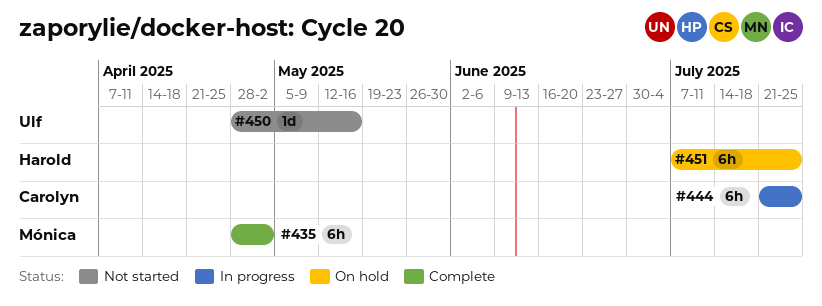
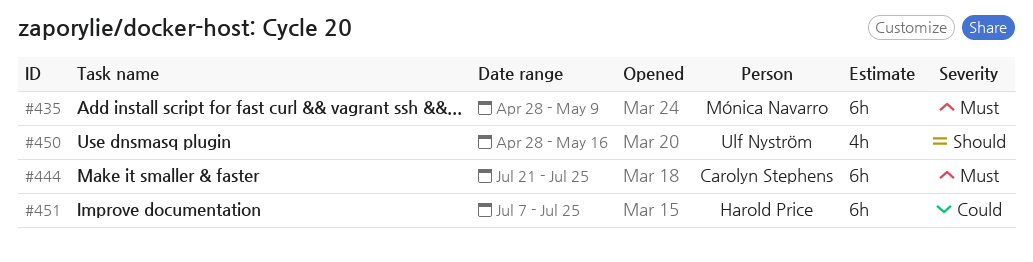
#435, due: May 2 -> May 9
#450, estimate: 1d -> 4h

